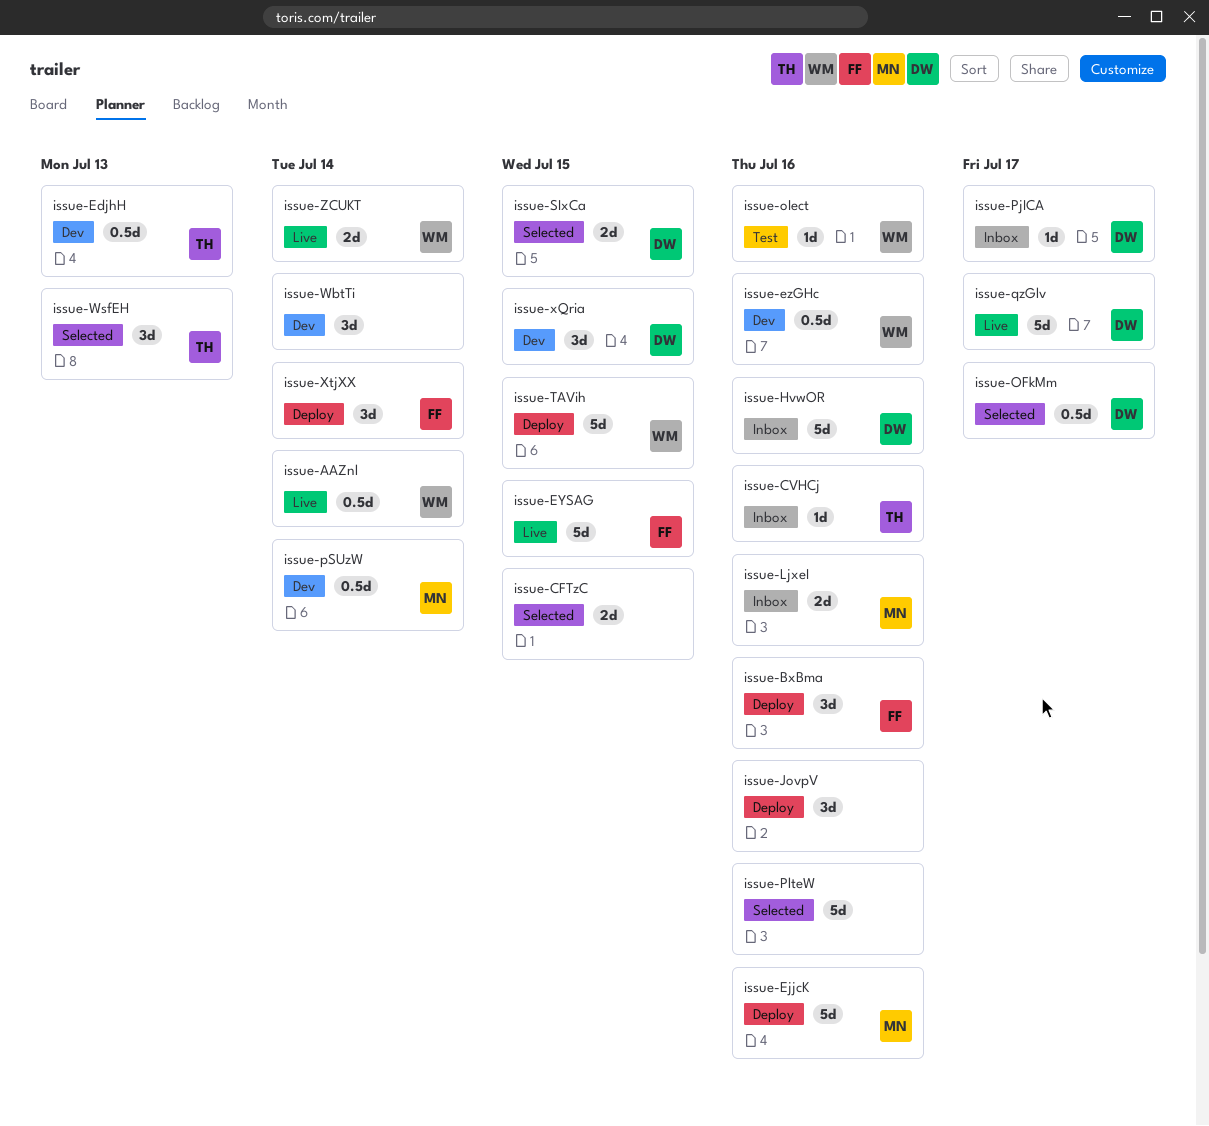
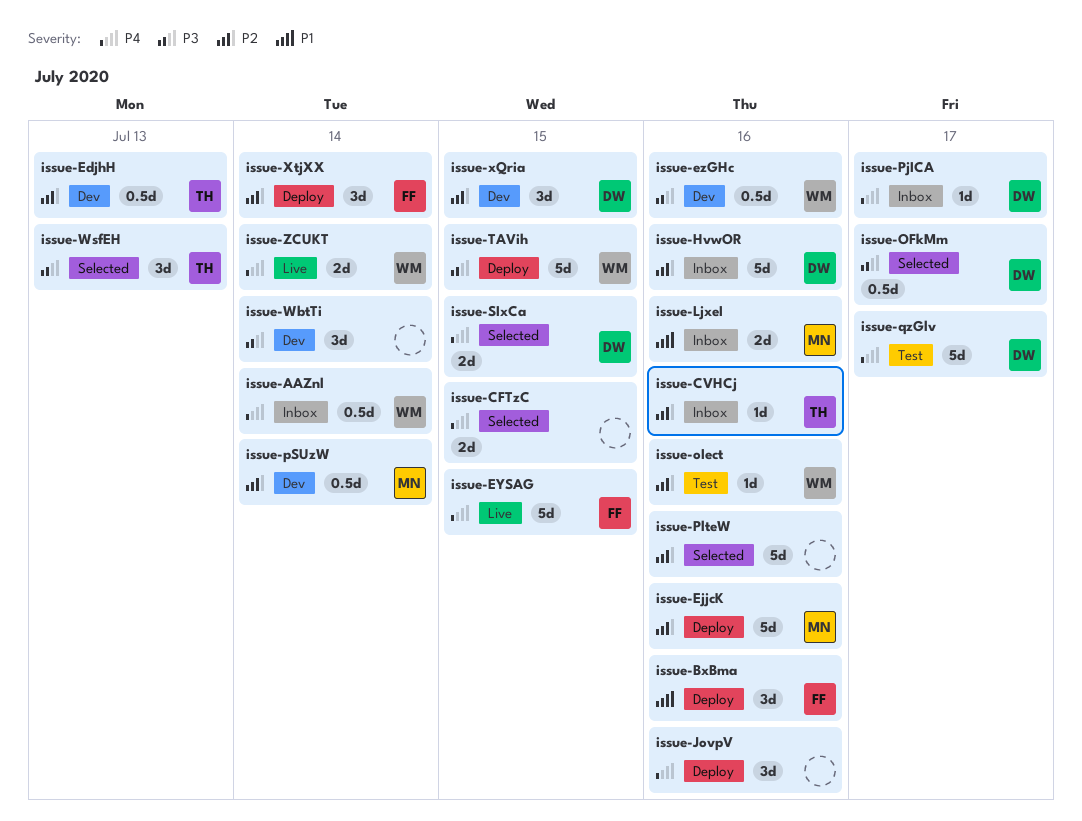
issue-AAZnl, status: Live -> Inbox
issue-qzGlv, status: Live -> Test

